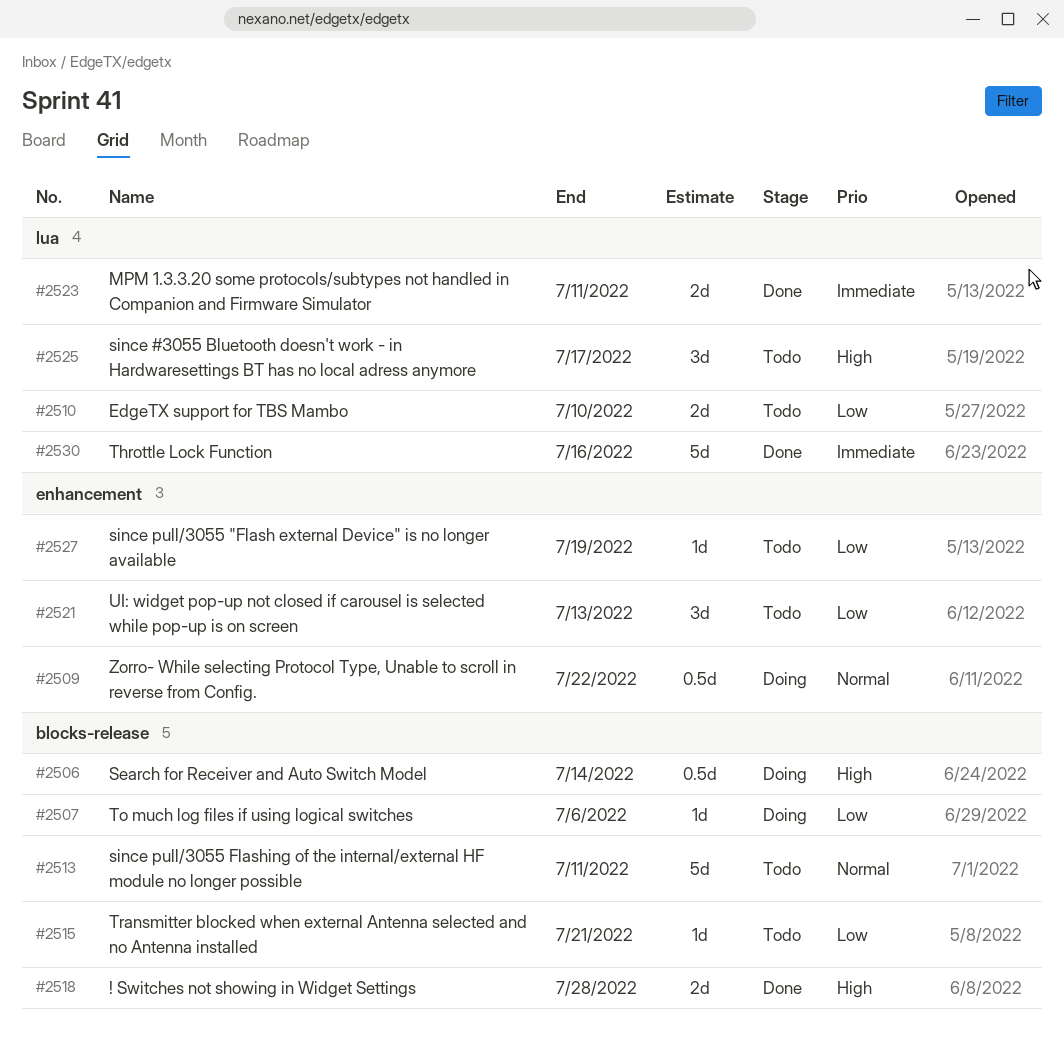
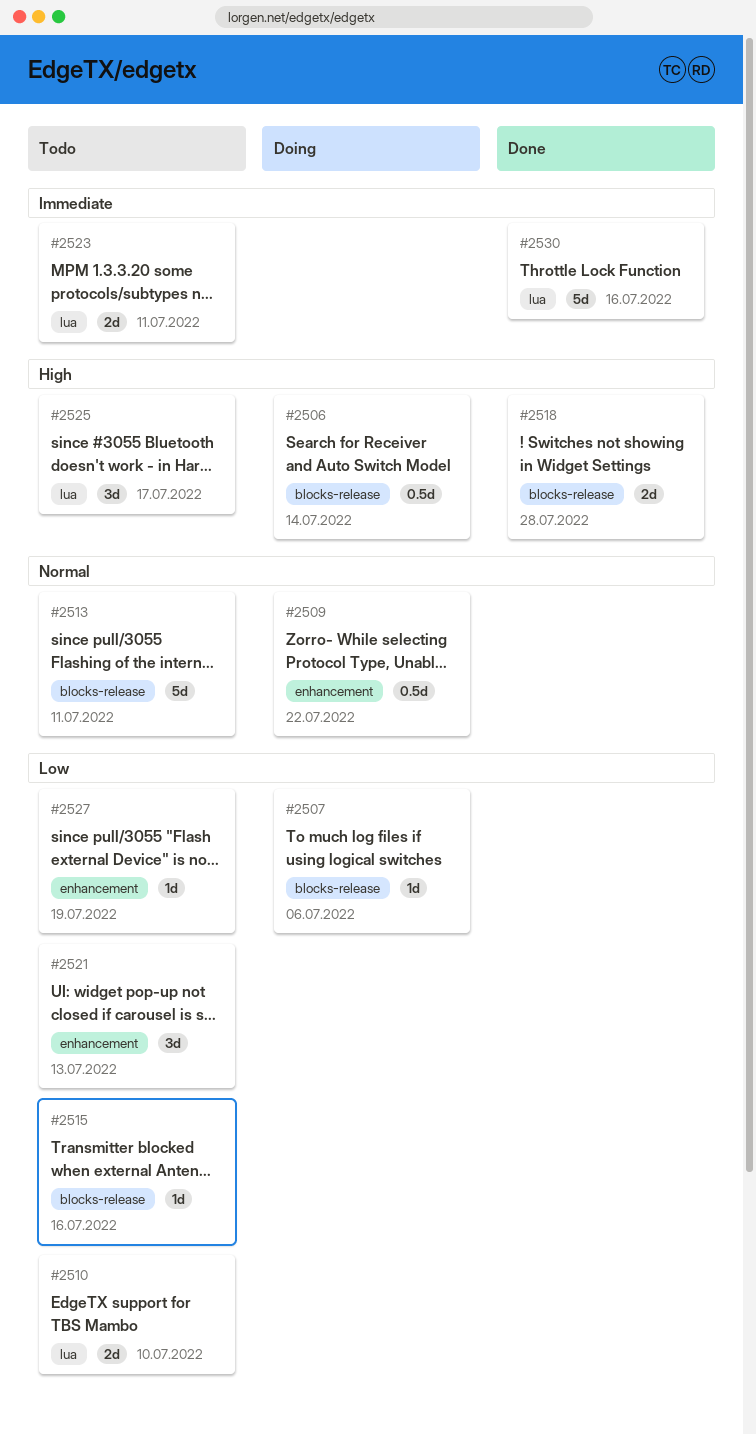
#2515, due: Jul 21 -> Jul 16
#2523, status: Done -> Todo

